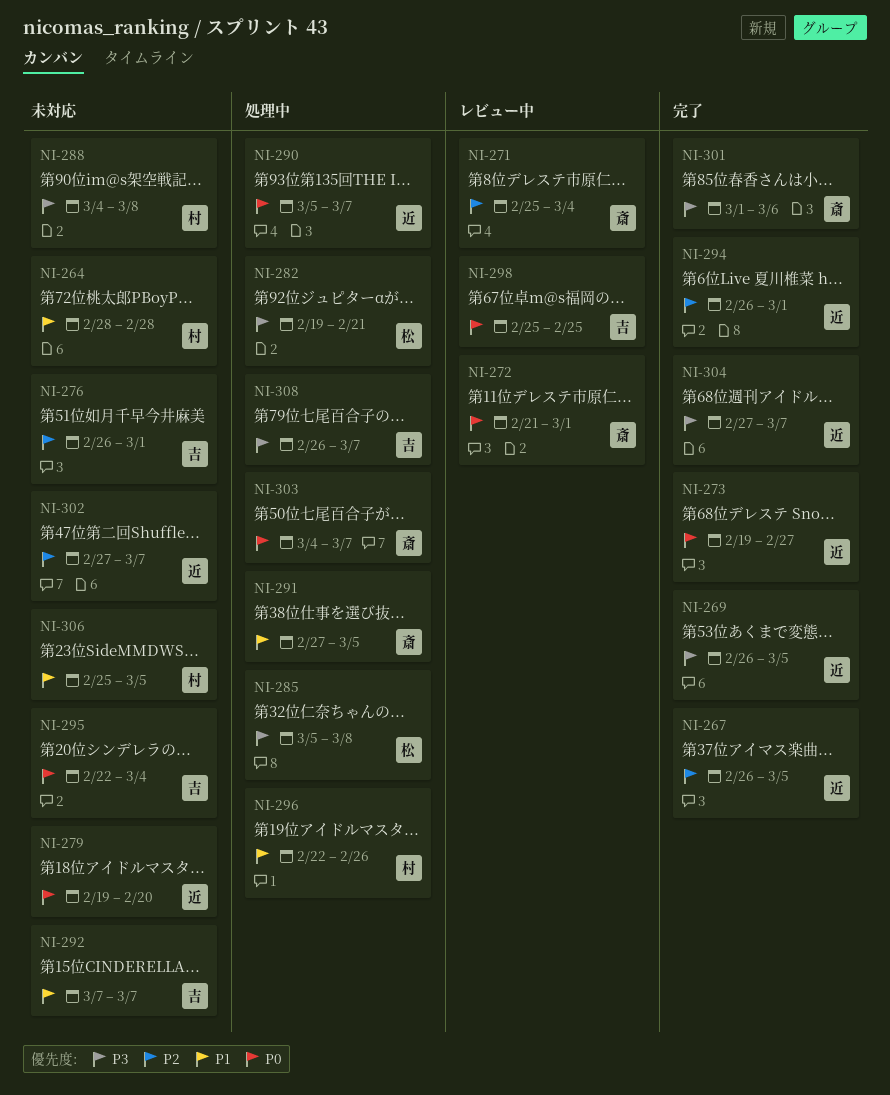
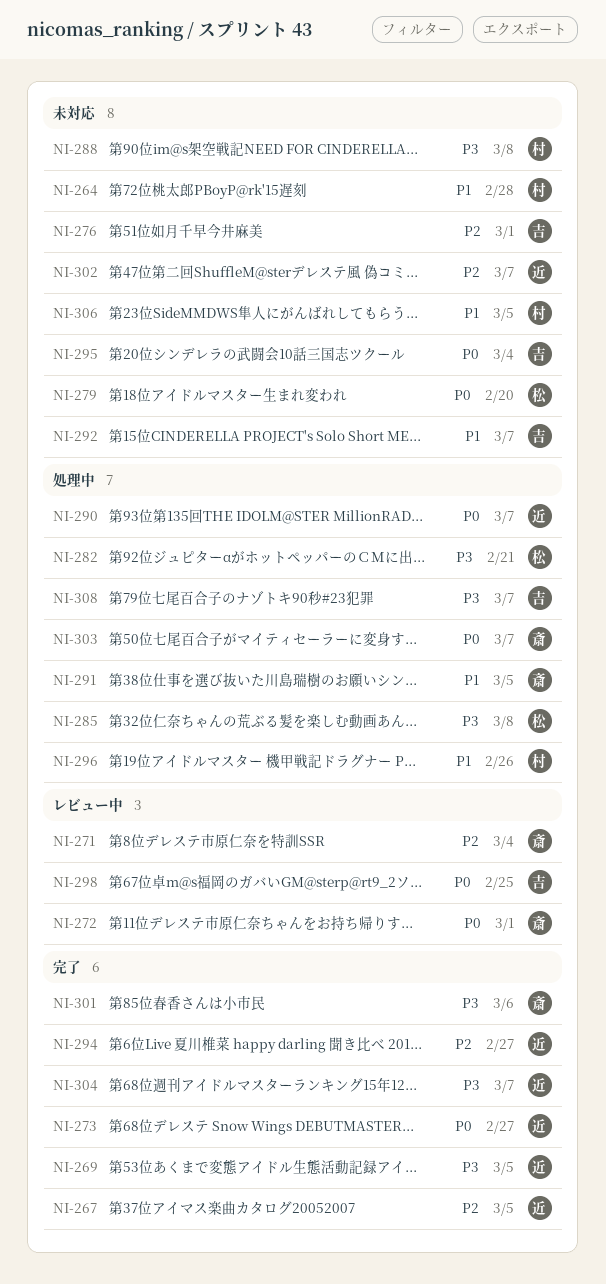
NI-279, owner: 近 -> 松
NI-294, due: Mar 1 -> Feb 27

